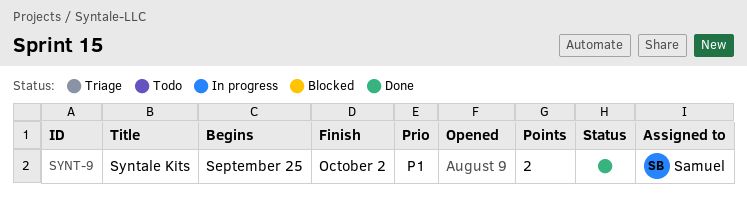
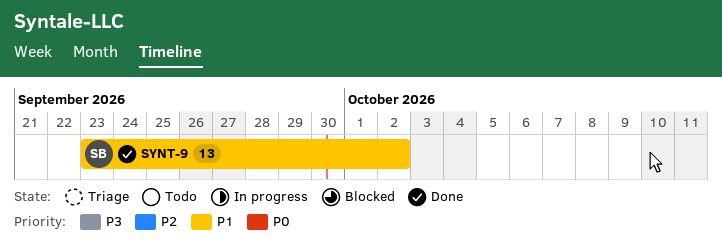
SYNT-9, estimate: 2 -> 13
SYNT-9, start: Sep 25 -> Sep 23

